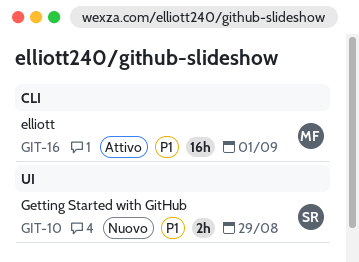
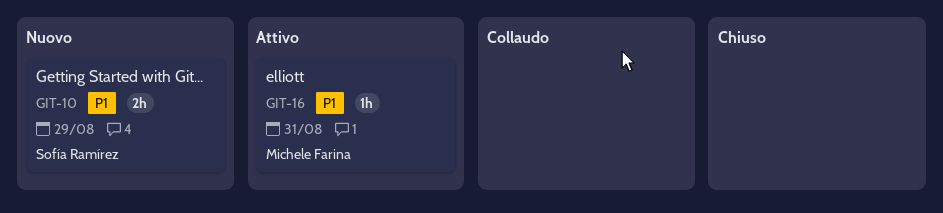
GIT-16, estimate: 16h -> 1h
GIT-16, due: Sep 1 -> Aug 31

